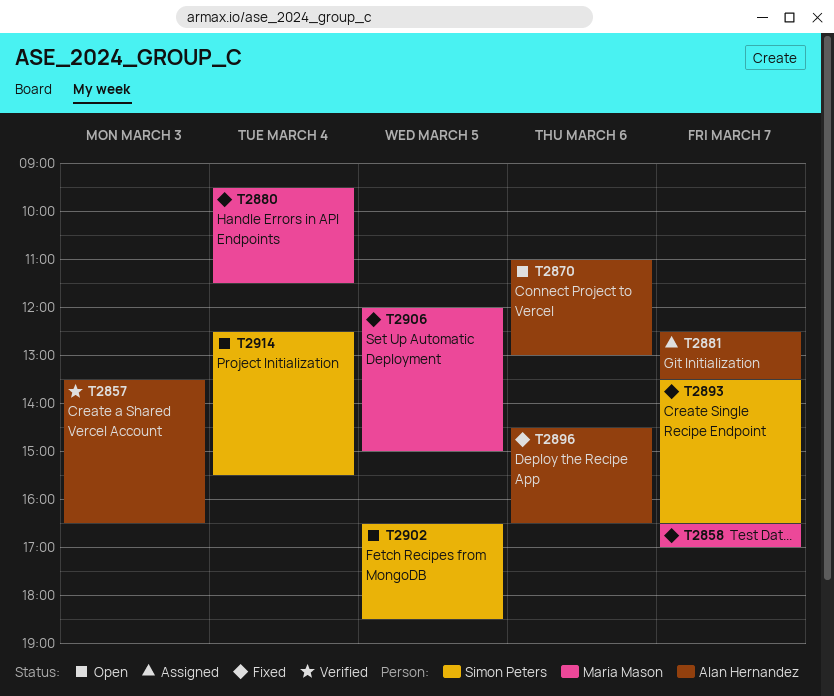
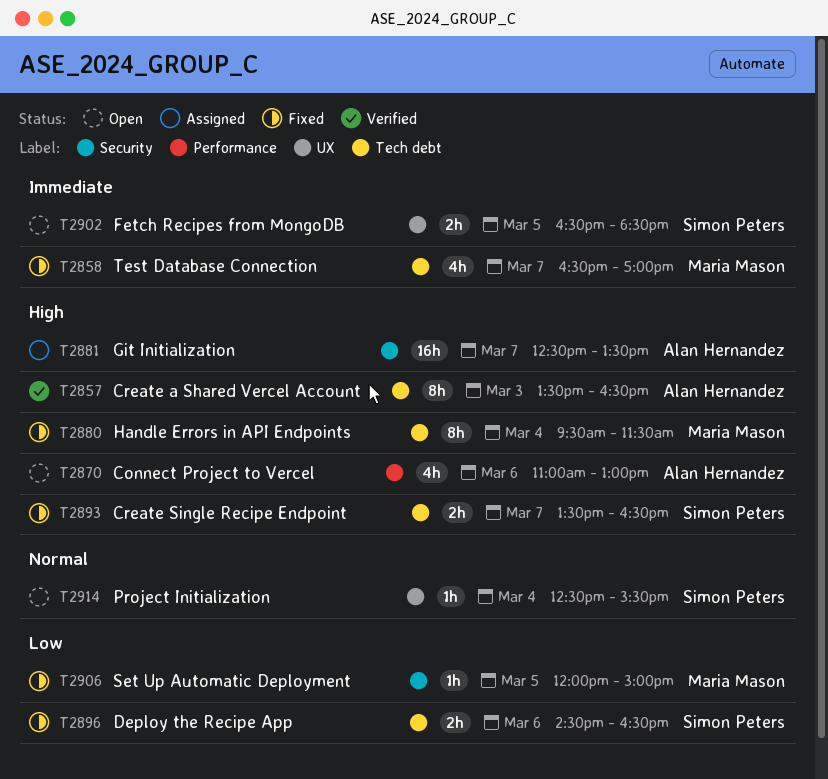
T2896, owner: Alan Hernandez -> Simon Peters

